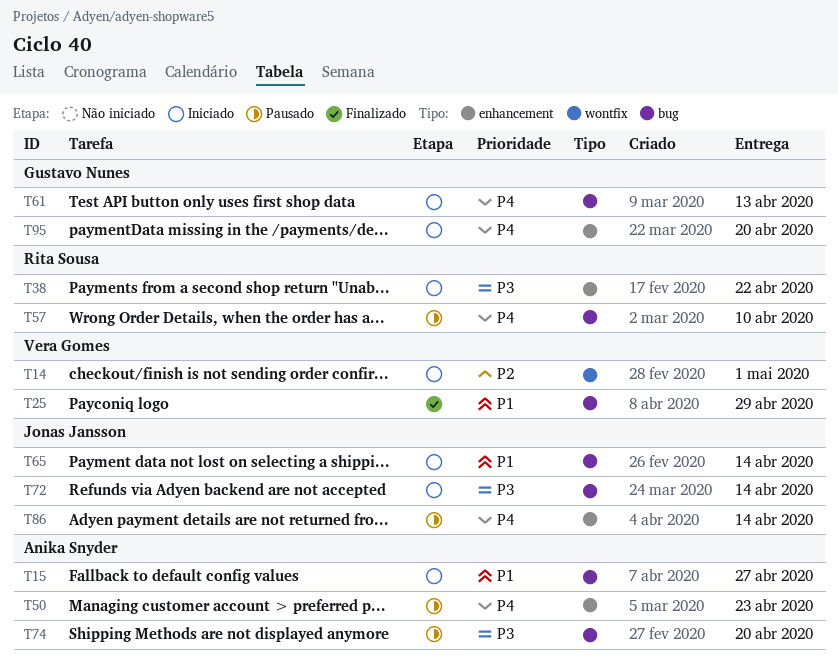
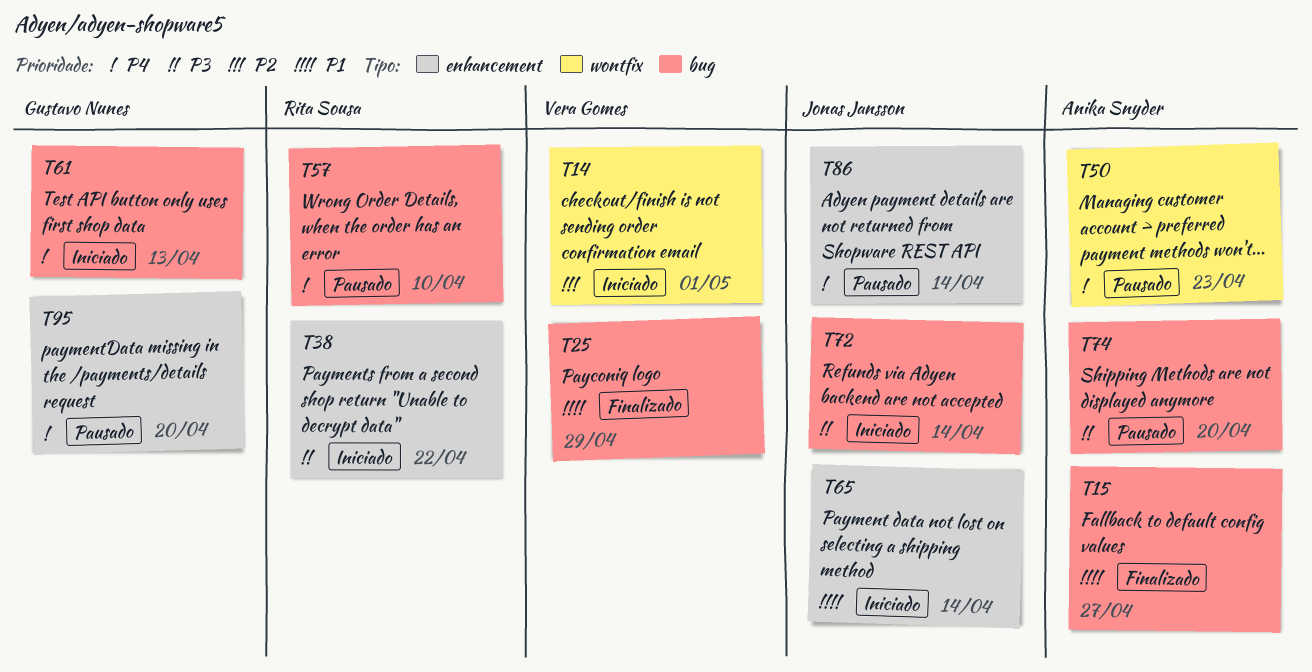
T15, status: Iniciado -> Finalizado
T50, label: enhancement -> wontfix
T65, label: bug -> enhancement
T95, status: Iniciado -> Pausado

